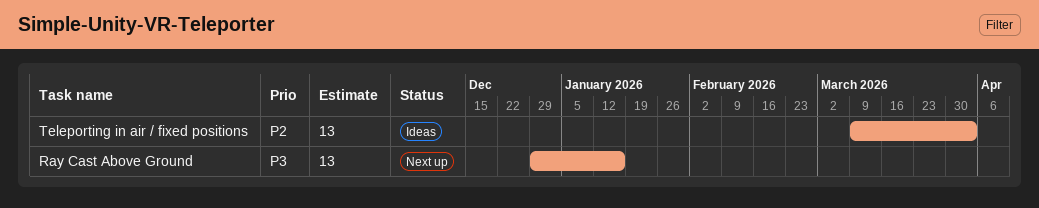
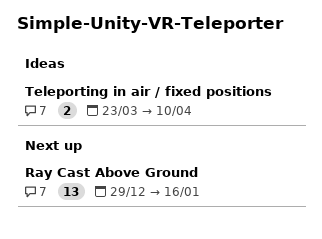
Teleporting in air / fixed positions, estimate: 13 -> 2
Teleporting in air / fixed positions, start: Mar 9 -> Mar 23
Teleporting in air / fixed positions, due: Apr 3 -> Apr 10

